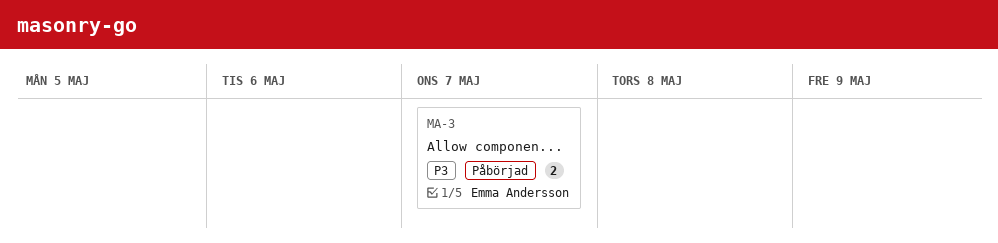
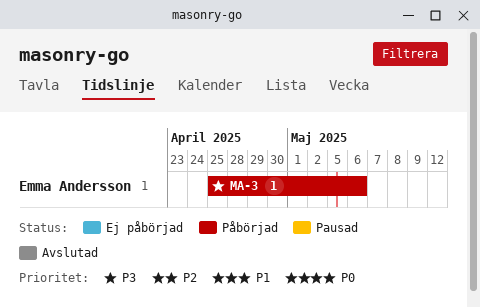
MA-3, estimate: 2 -> 1
MA-3, due: May 7 -> May 6

